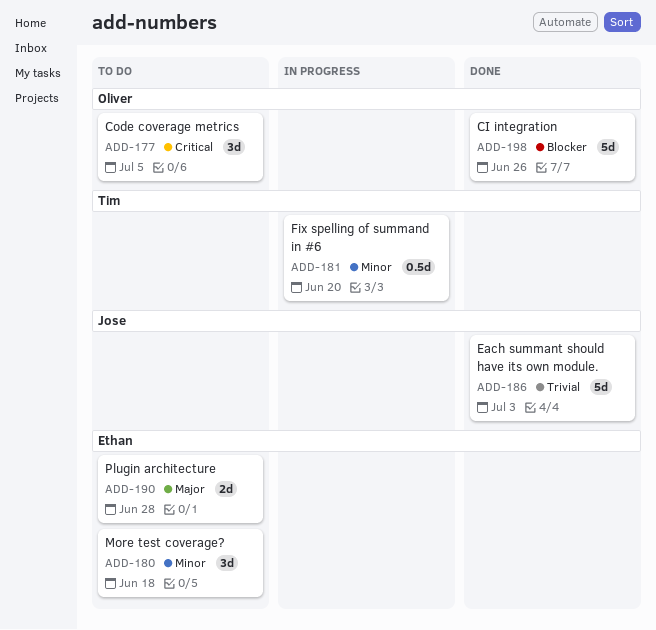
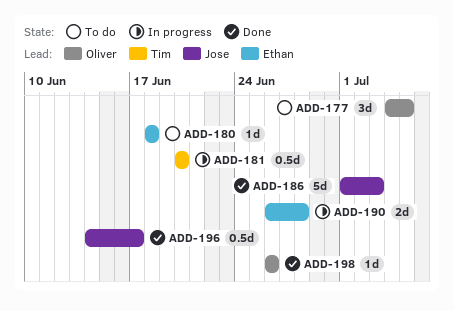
ADD-180, estimate: 3d -> 1d
ADD-190, status: To do -> In progress
ADD-196: none -> present
ADD-198, estimate: 5d -> 1d

